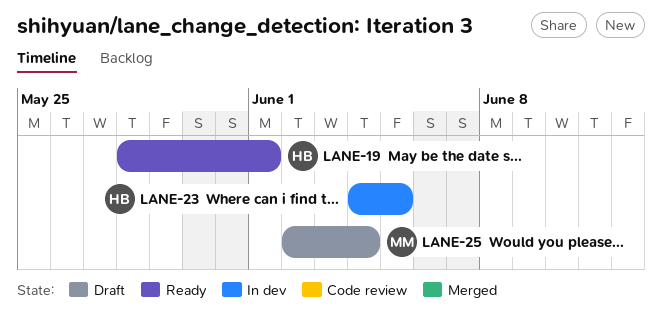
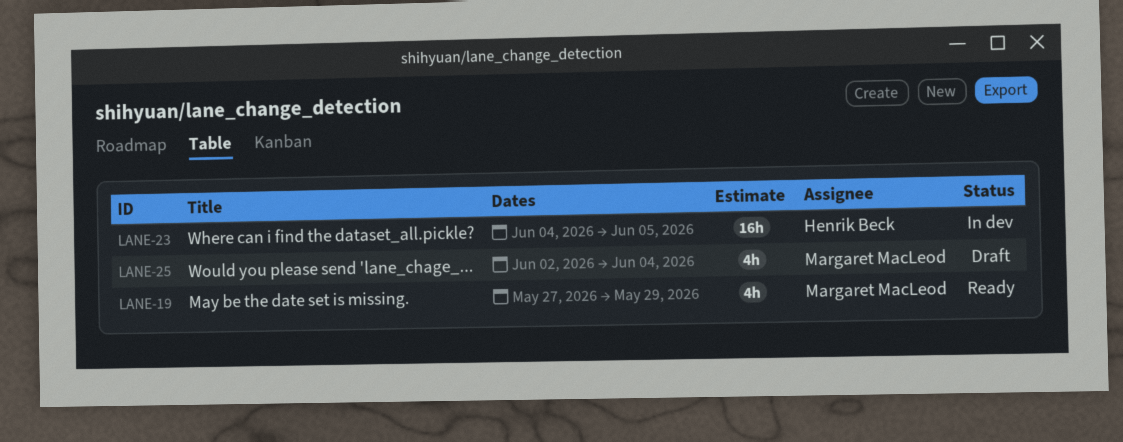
LANE-19, owner: Henrik Beck -> Margaret MacLeod
LANE-19, start: May 28 -> May 27
LANE-19, due: Jun 1 -> May 29

